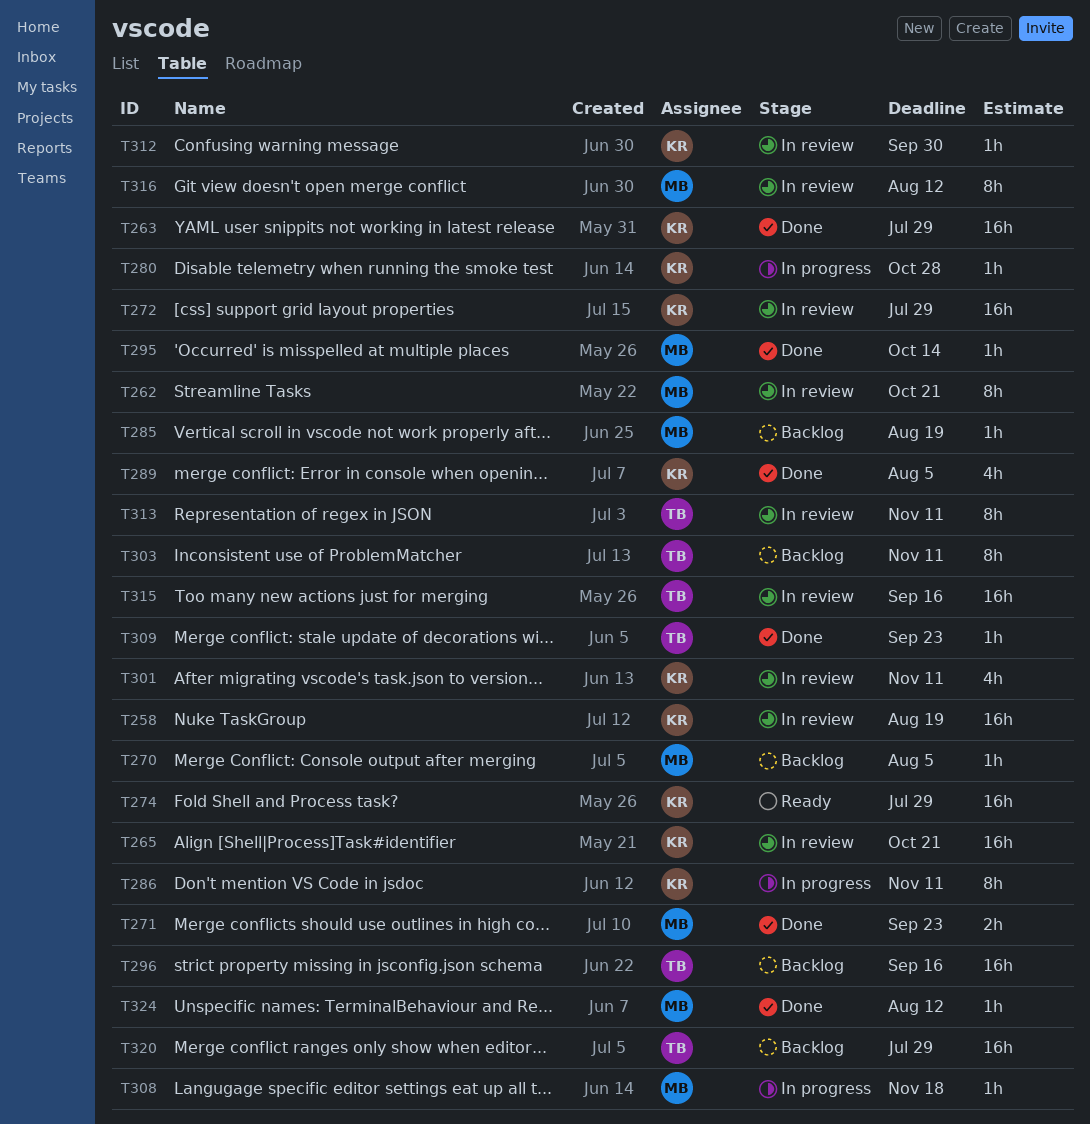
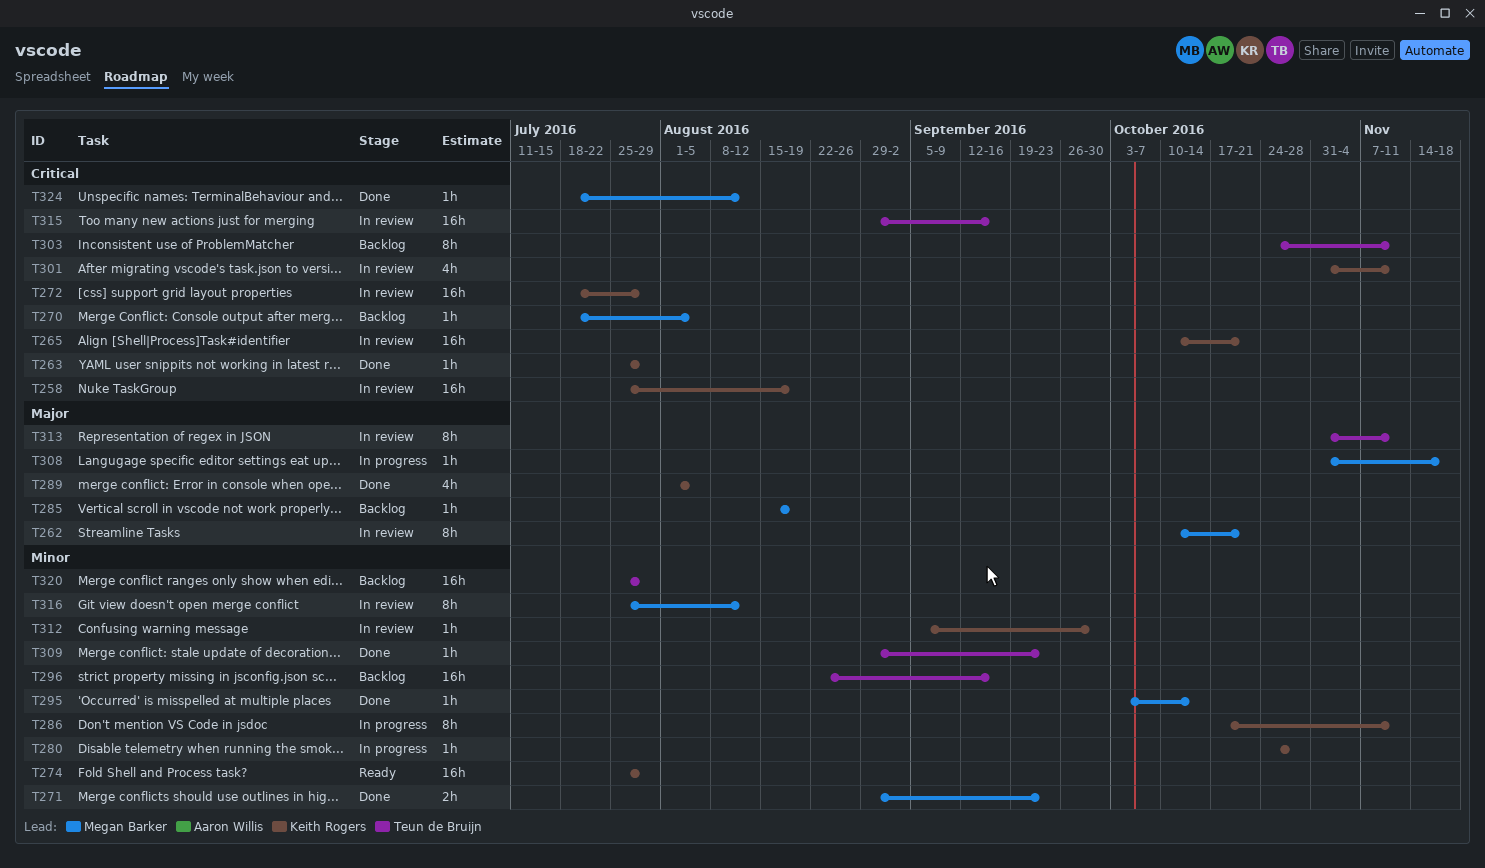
T263, estimate: 16h -> 1h

